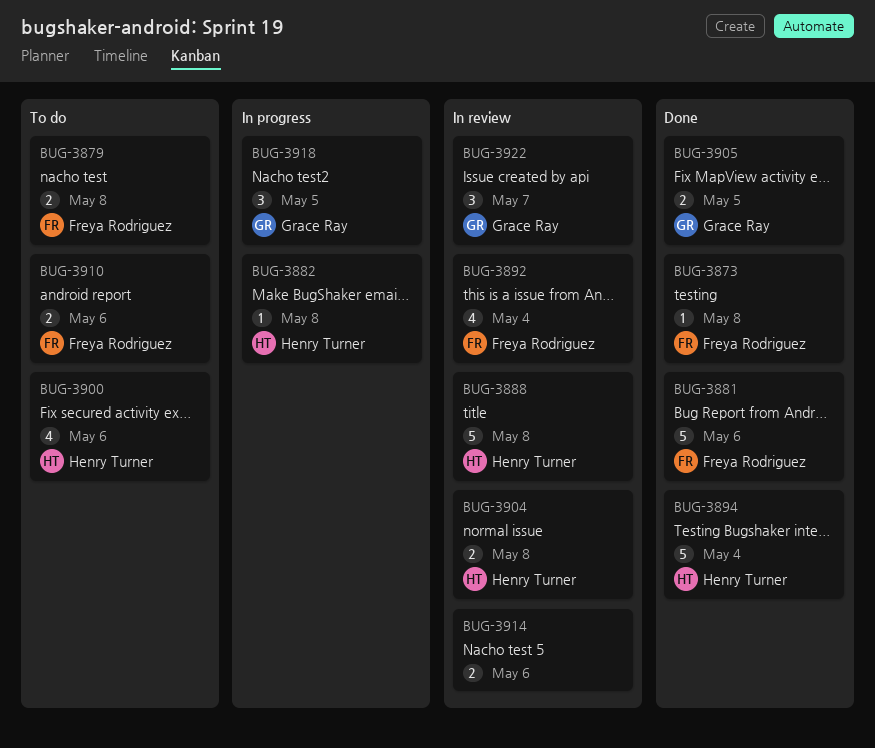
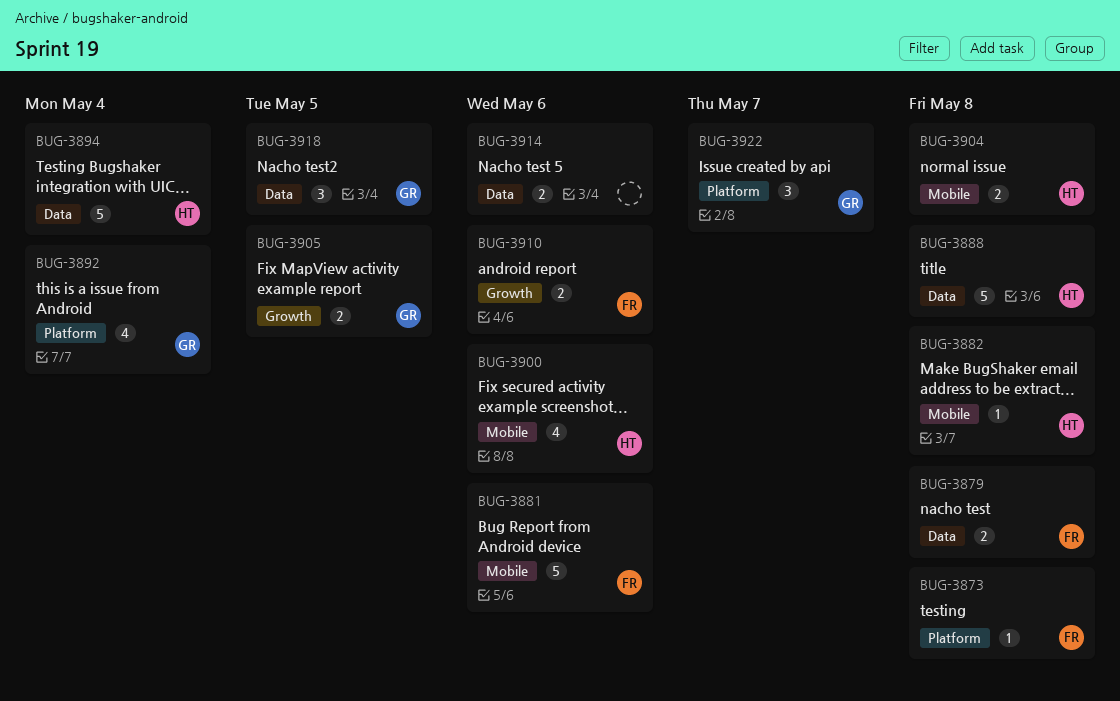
BUG-3892, owner: Freya Rodriguez -> Grace Ray

